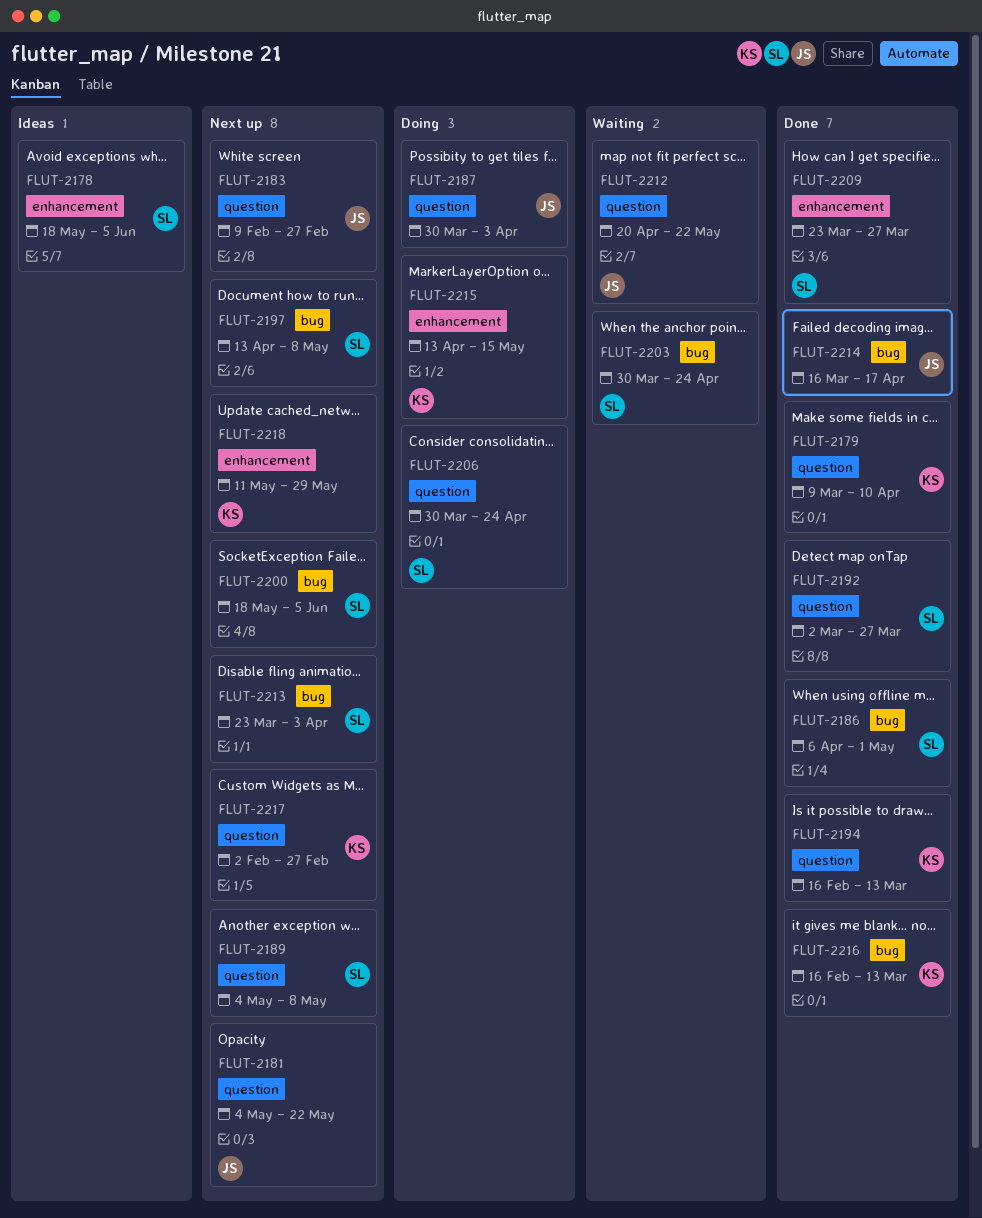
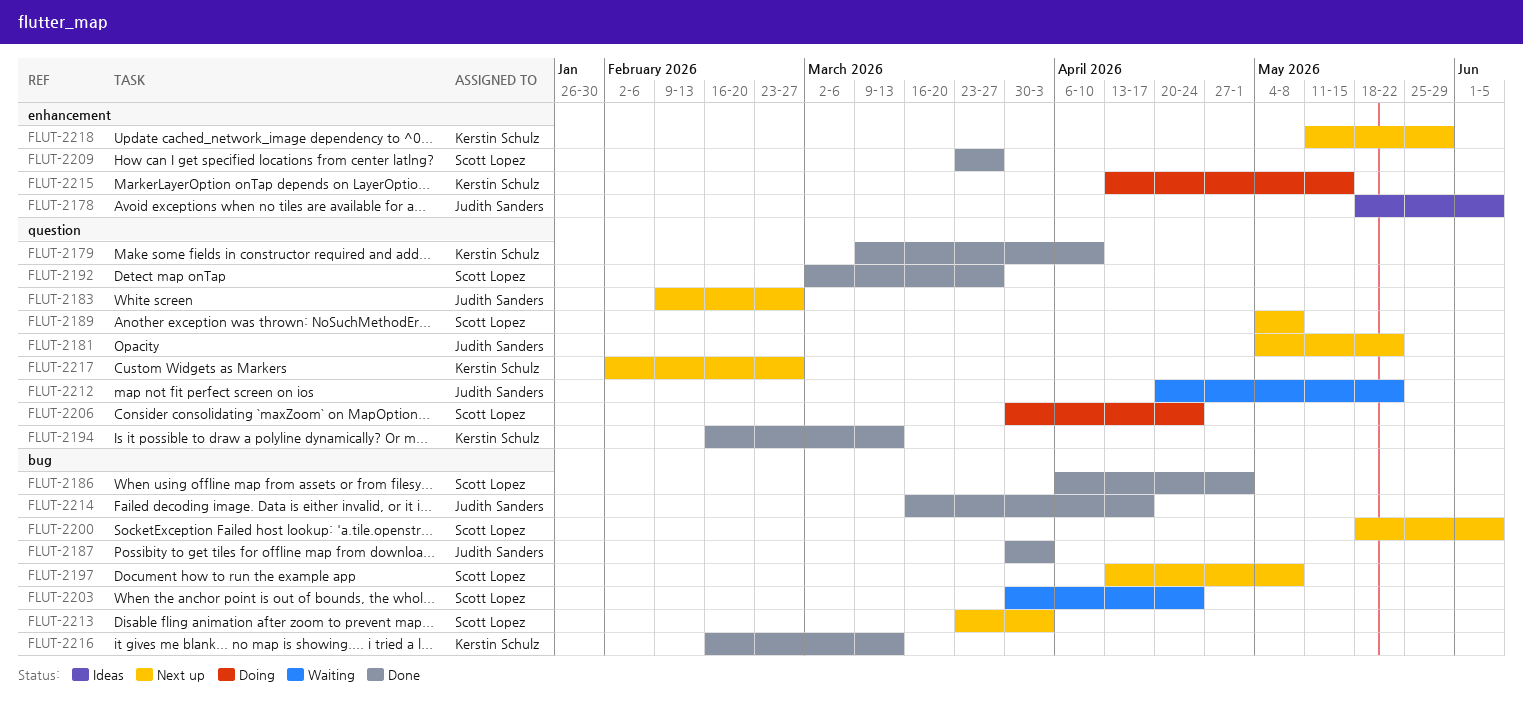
FLUT-2178, owner: Scott Lopez -> Judith Sanders
FLUT-2187, status: Doing -> Done
FLUT-2187, label: question -> bug

